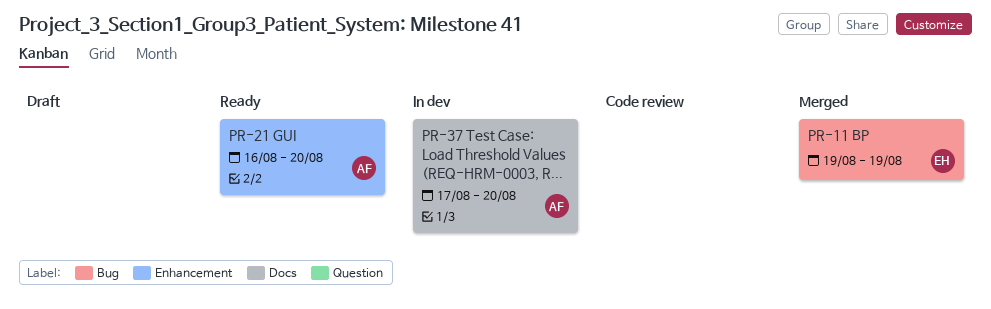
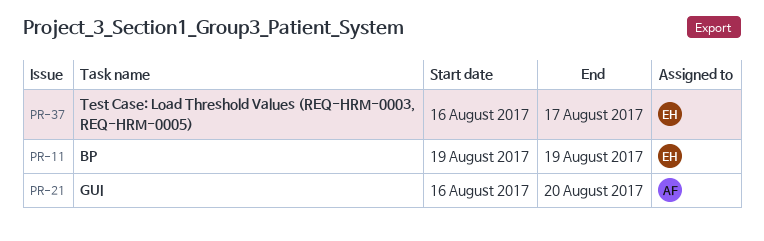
PR-37, owner: AF -> EH
PR-37, start: Aug 17 -> Aug 16
PR-37, due: Aug 20 -> Aug 17

